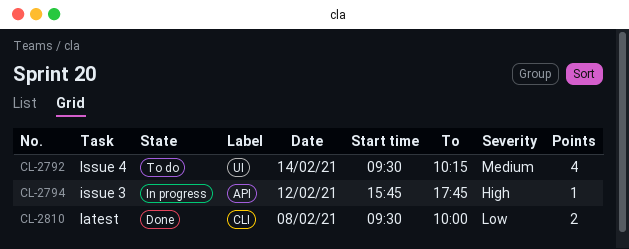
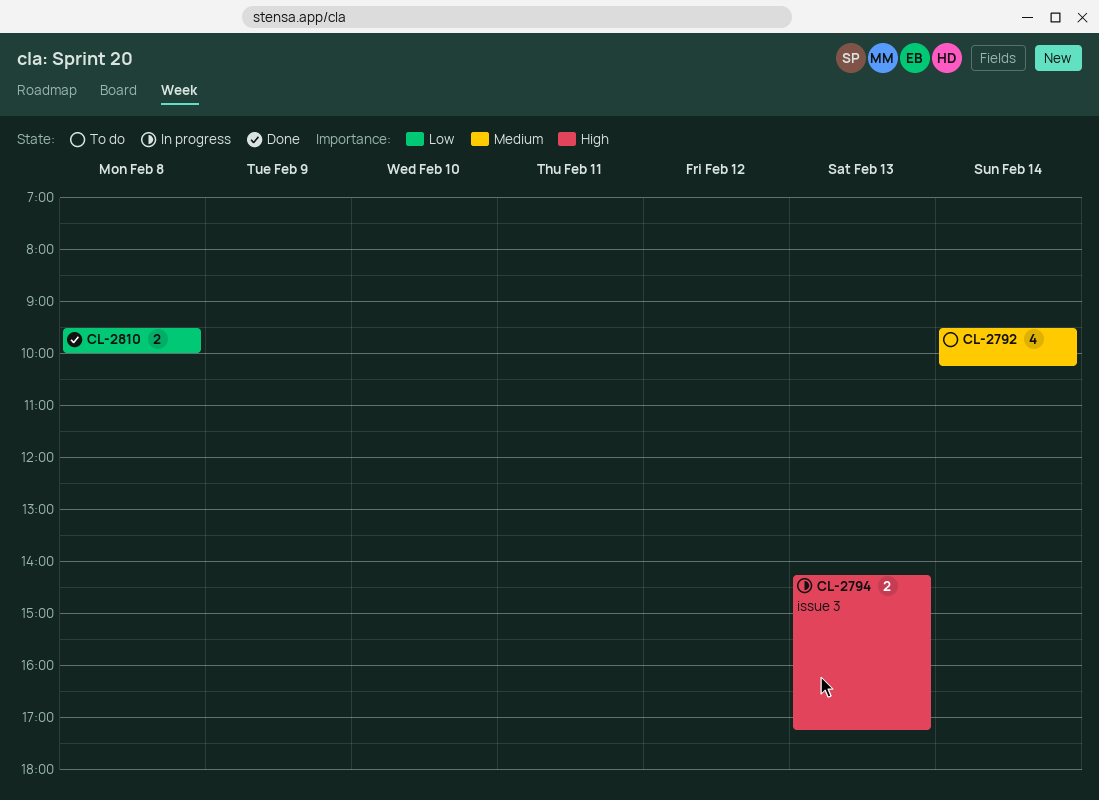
CL-2794, estimate: 1 -> 2
CL-2794, day: Feb 12 -> Feb 13
CL-2794, begins: 15:45 -> 14:15
CL-2794, ends: 17:45 -> 17:15

